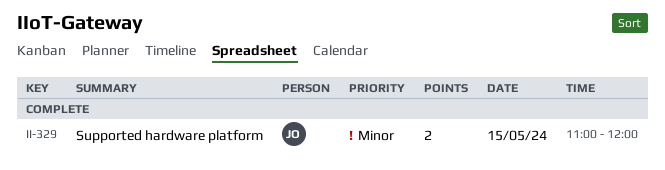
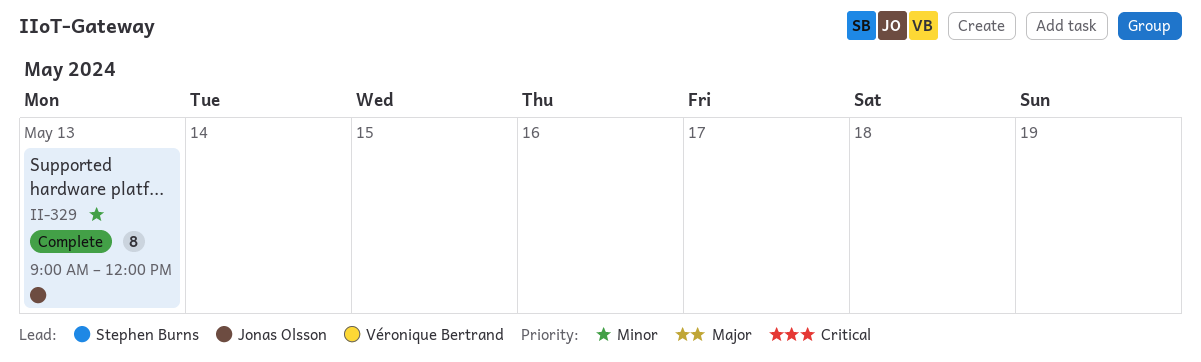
II-329, estimate: 2 -> 8
II-329, day: May 15 -> May 13
II-329, begins: 11:00 -> 09:00

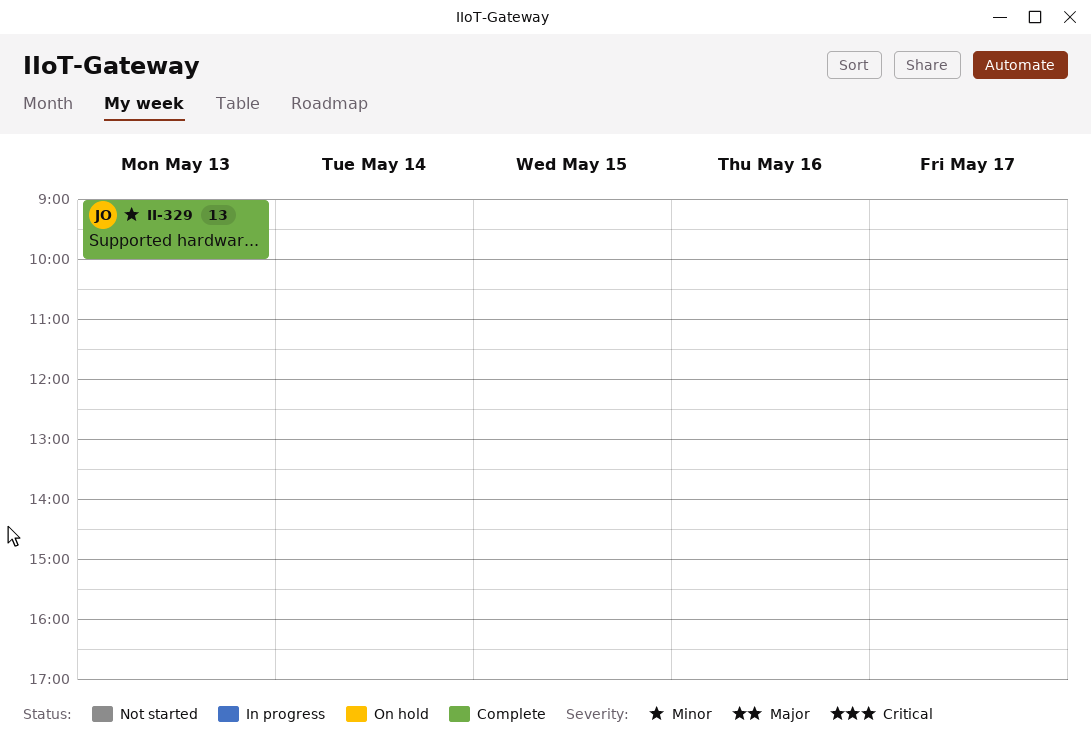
II-329, estimate: 8 -> 13
II-329, ends: 12:00 -> 10:00

